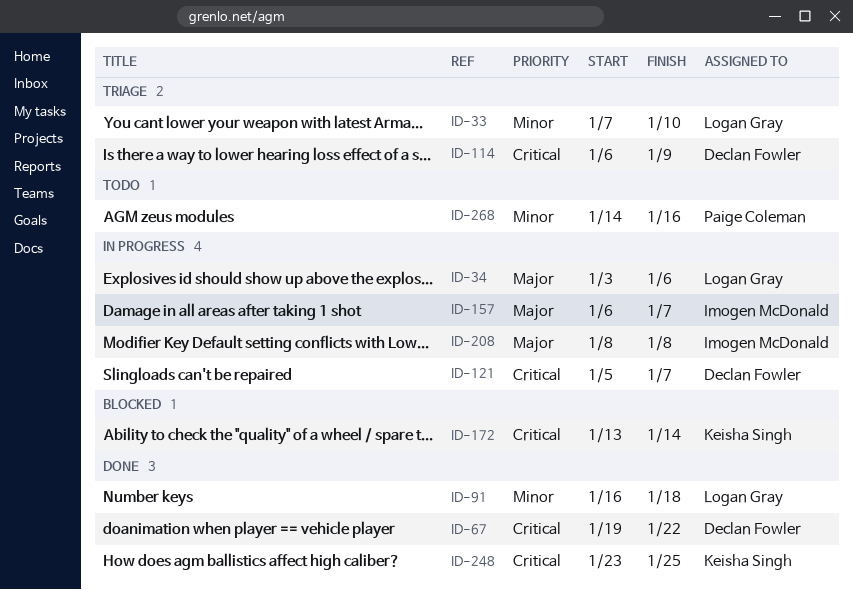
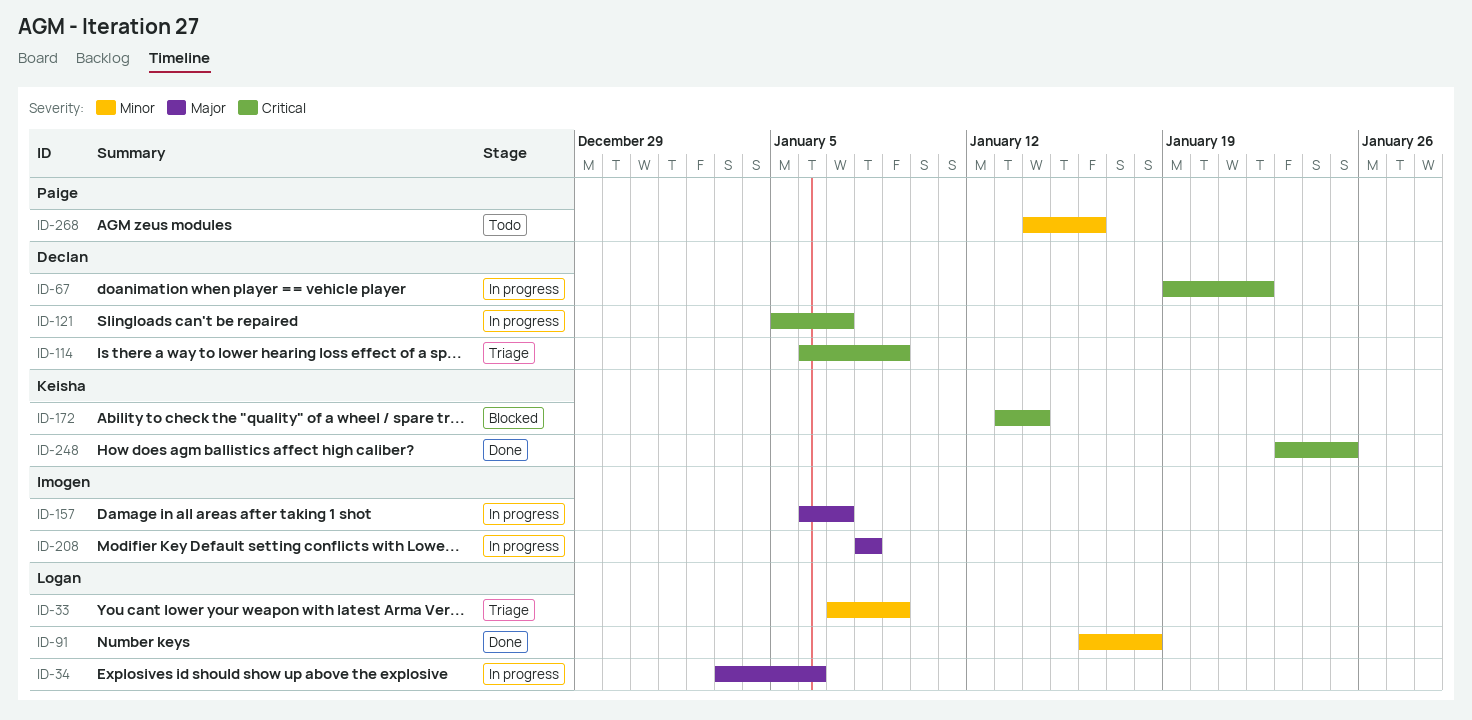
ID-33, due: Jan 10 -> Jan 9
ID-67, status: Done -> In progress

